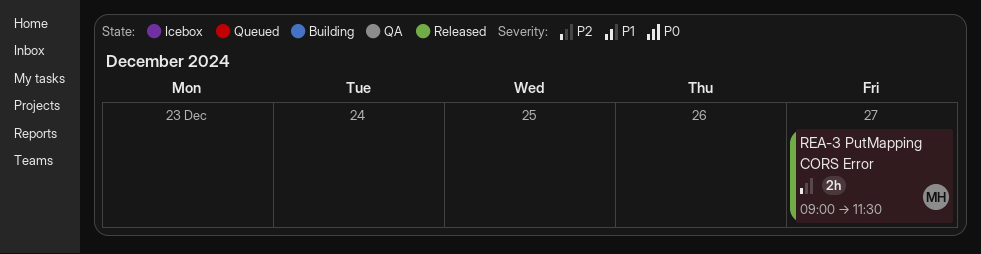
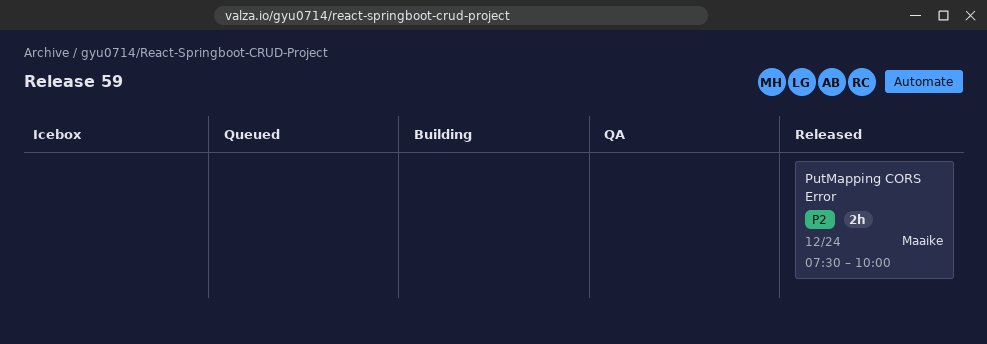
PutMapping CORS Error, day: Dec 27 -> Dec 24
PutMapping CORS Error, begins: 09:00 -> 07:30
PutMapping CORS Error, ends: 11:30 -> 10:00

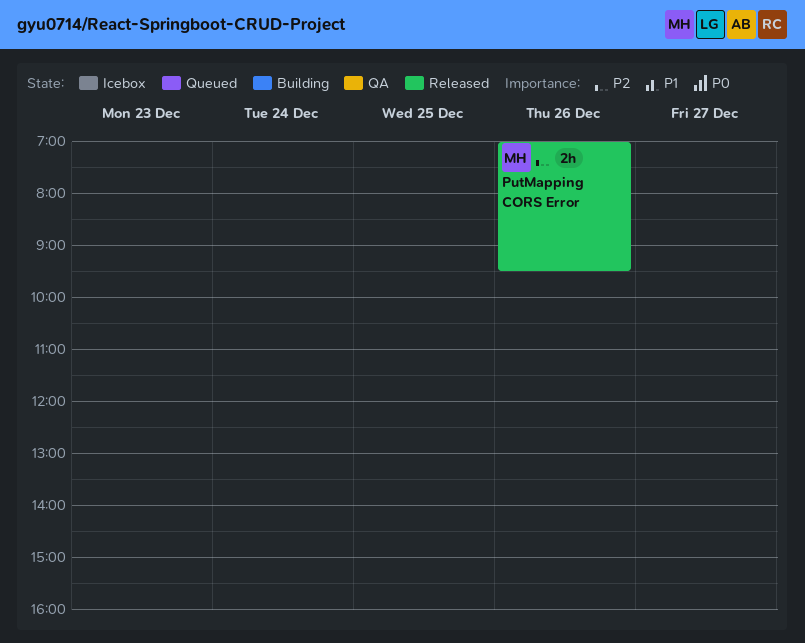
PutMapping CORS Error, day: Dec 24 -> Dec 26
PutMapping CORS Error, begins: 07:30 -> 07:00
PutMapping CORS Error, ends: 10:00 -> 09:30

